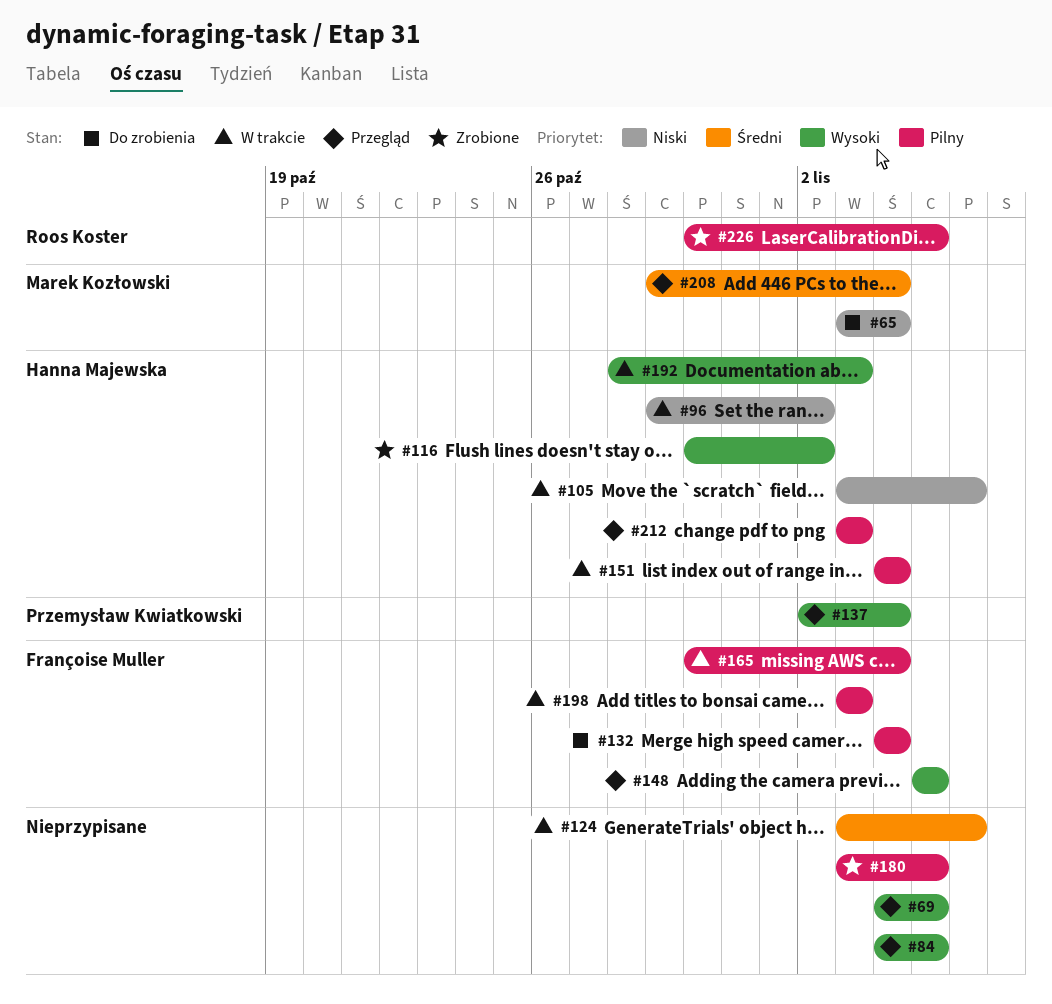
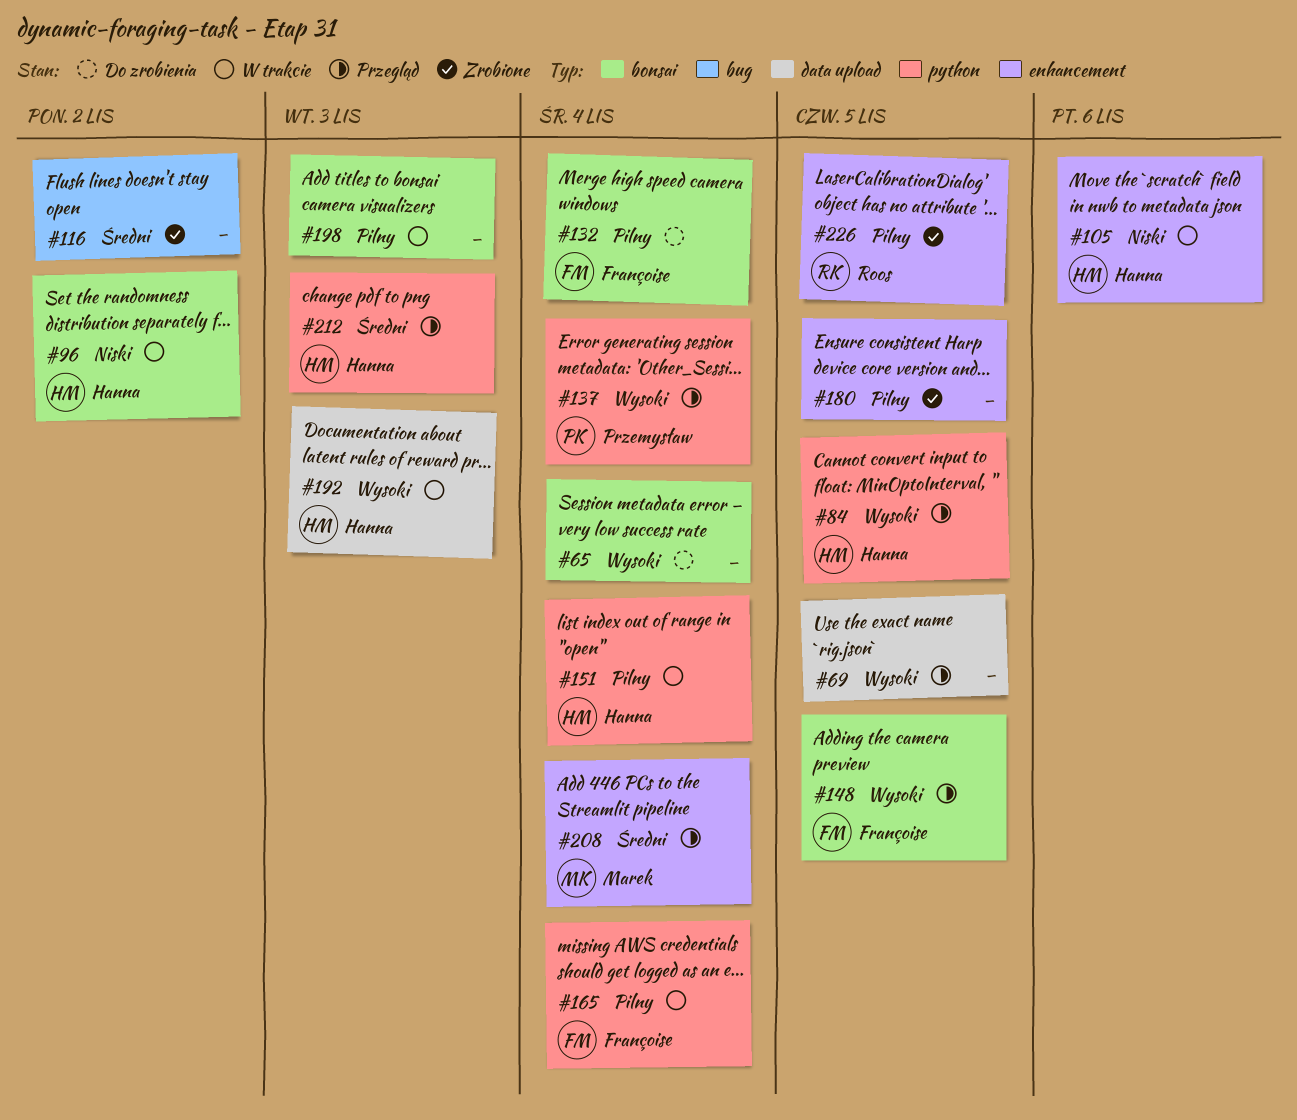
#65, owner: Marek Kozłowski -> none
#65, priority: Niski -> Wysoki
#84, owner: none -> Hanna Majewska
#116, owner: Hanna Majewska -> none
#116, priority: Wysoki -> Średni
#124: present -> none
#198, owner: Françoise Muller -> none
#212, priority: Pilny -> Średni

